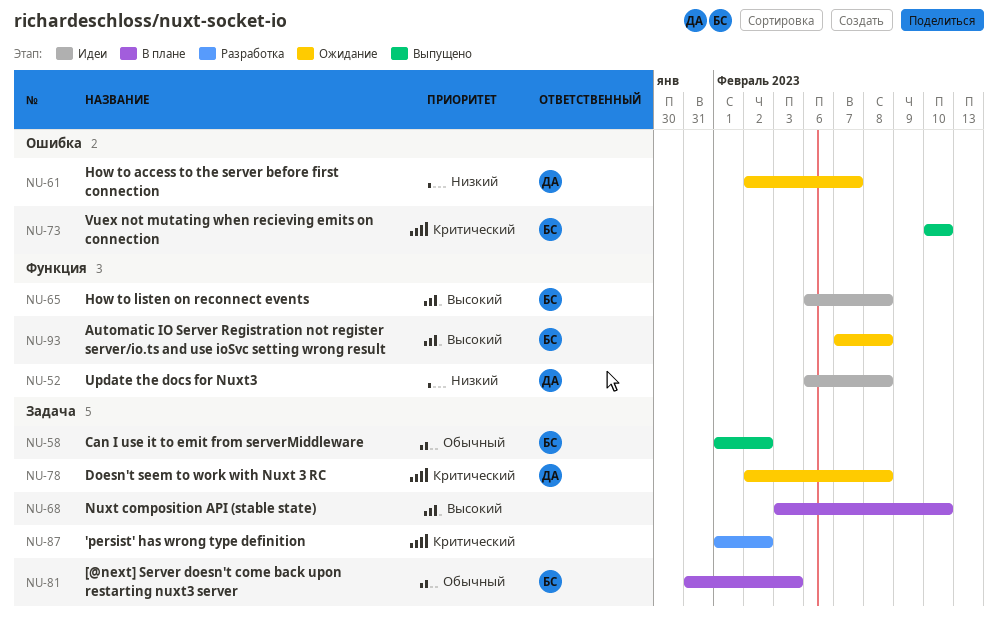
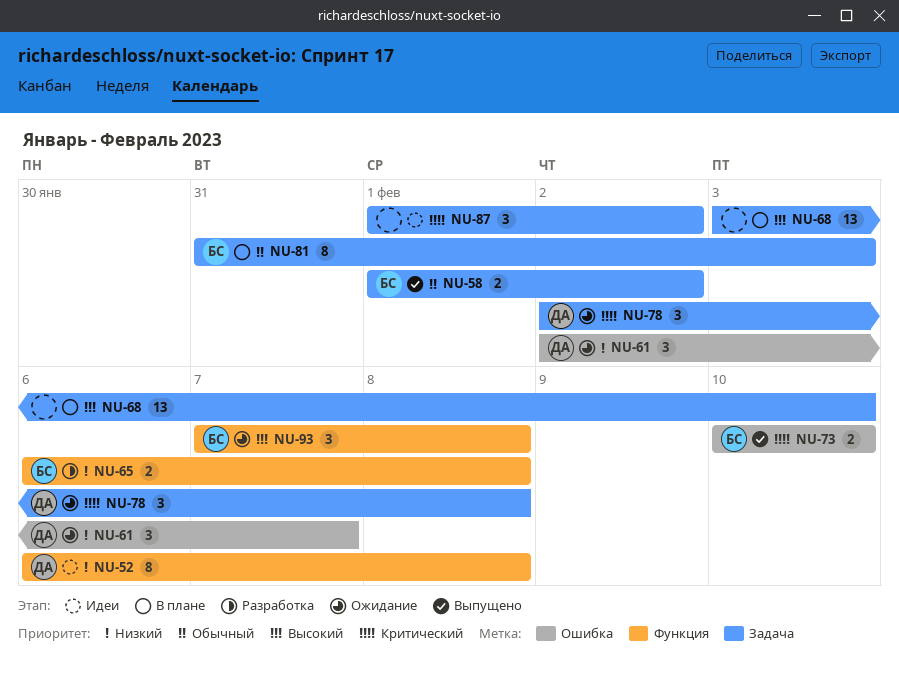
NU-65, status: Идеи -> Разработка
NU-65, priority: Высокий -> Низкий
NU-87, status: Разработка -> Идеи

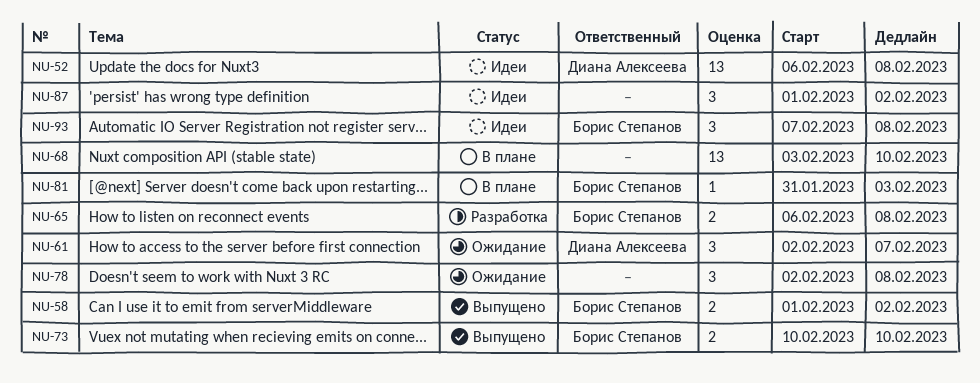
NU-52, estimate: 8 -> 13
NU-78, owner: Диана Алексеева -> none
NU-81, estimate: 8 -> 1
NU-93, status: Ожидание -> Идеи

